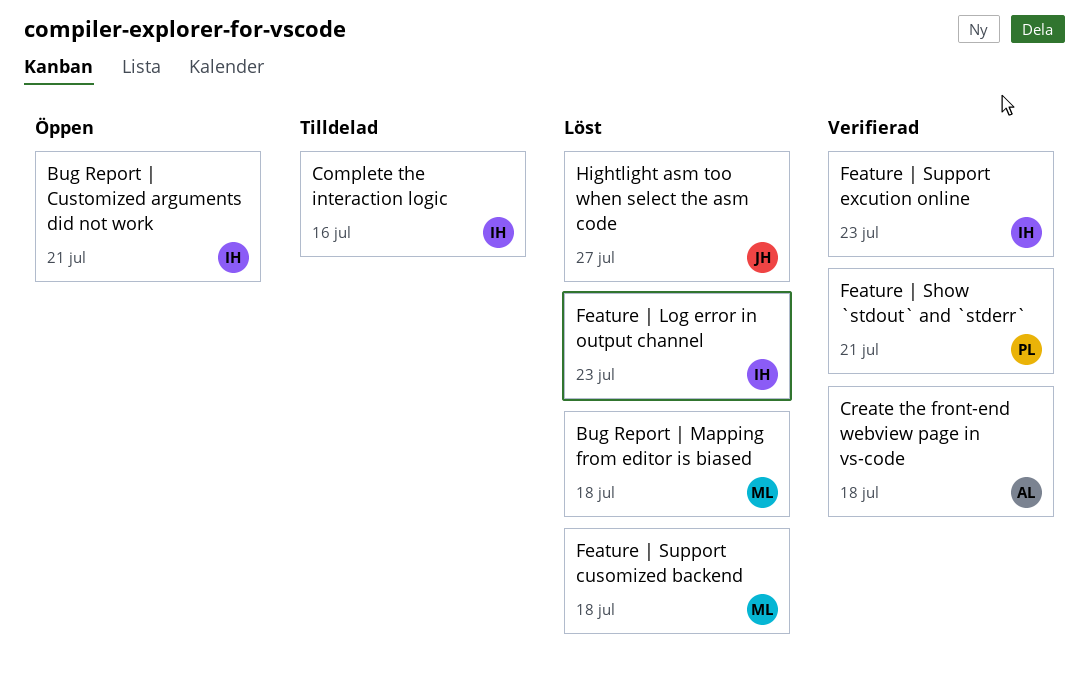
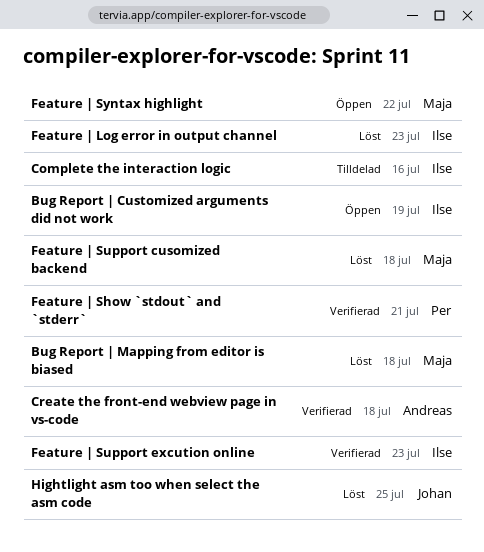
Bug Report | Customized arguments did not work, due: Jul 21 -> Jul 19
Feature | Syntax highlight: none -> present
Hightlight asm too when select the asm code, due: Jul 27 -> Jul 25

